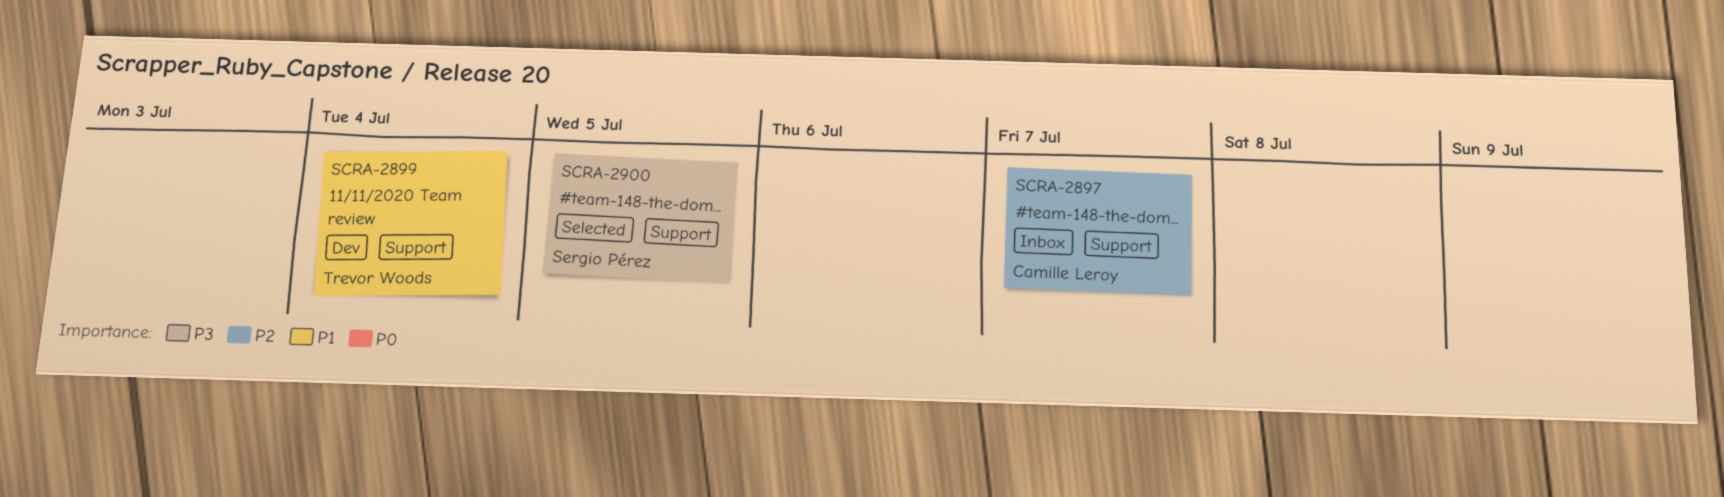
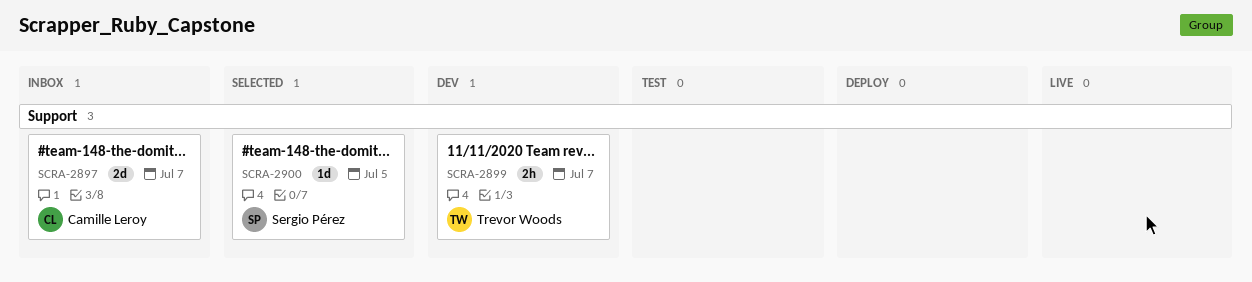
SCRA-2899, due: Jul 4 -> Jul 7

